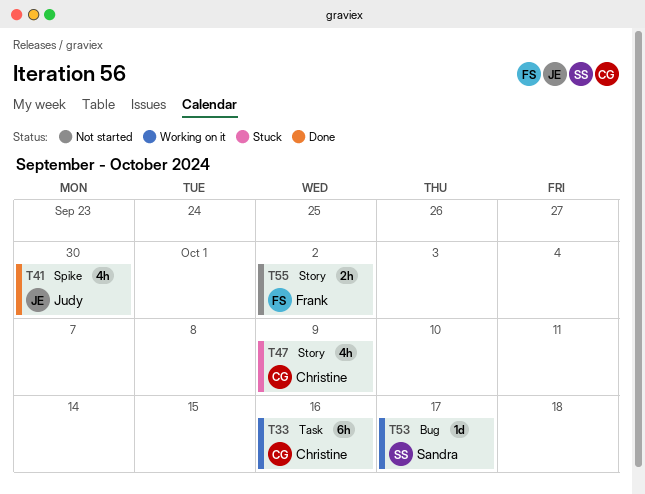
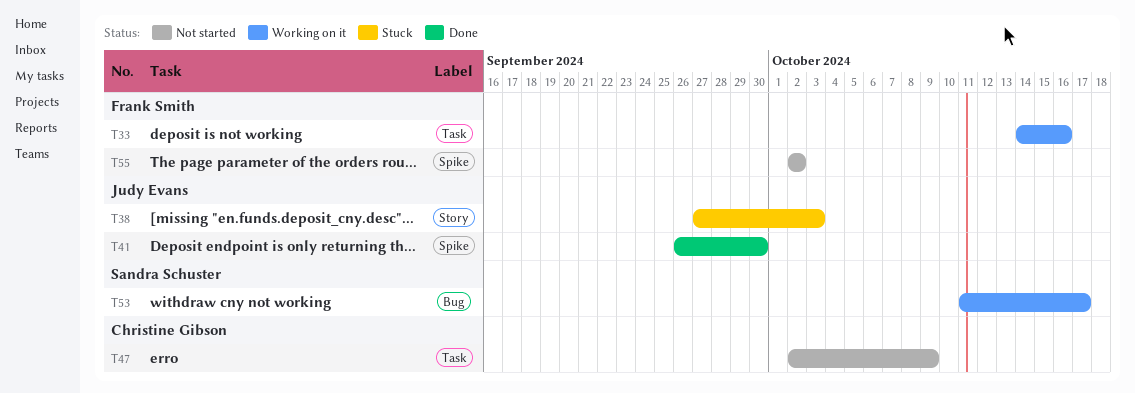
T33, owner: Christine Gibson -> Frank Smith
T38: none -> present
T47, status: Stuck -> Not started
T47, label: Story -> Task
T55, label: Story -> Spike

